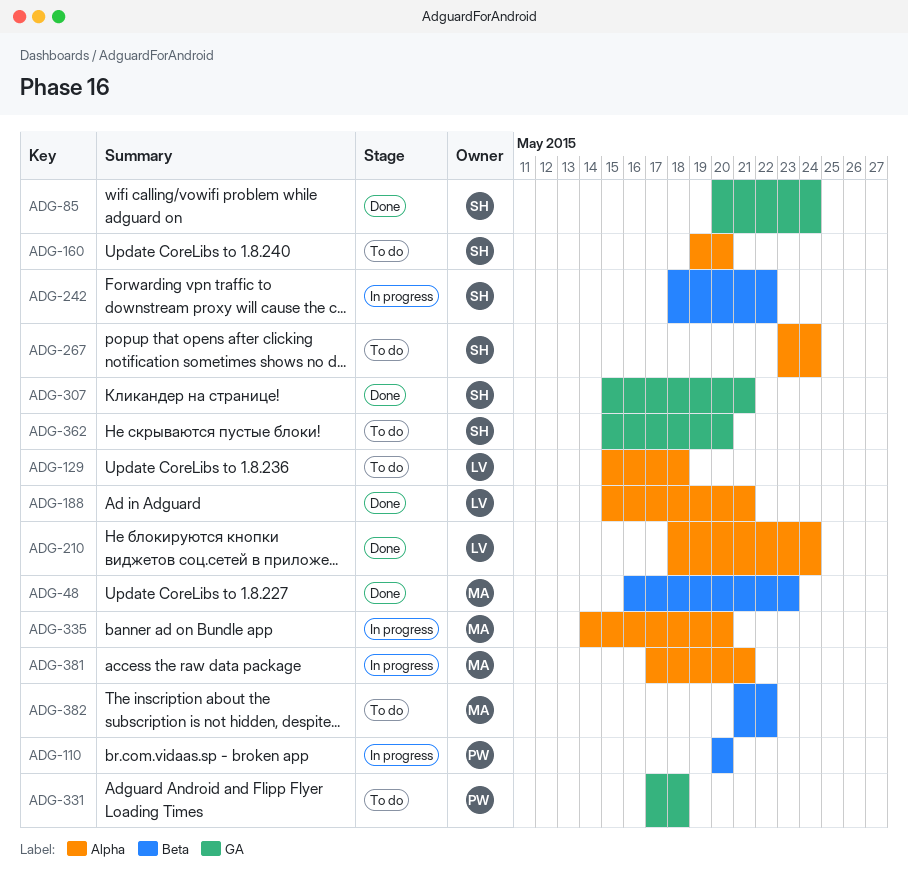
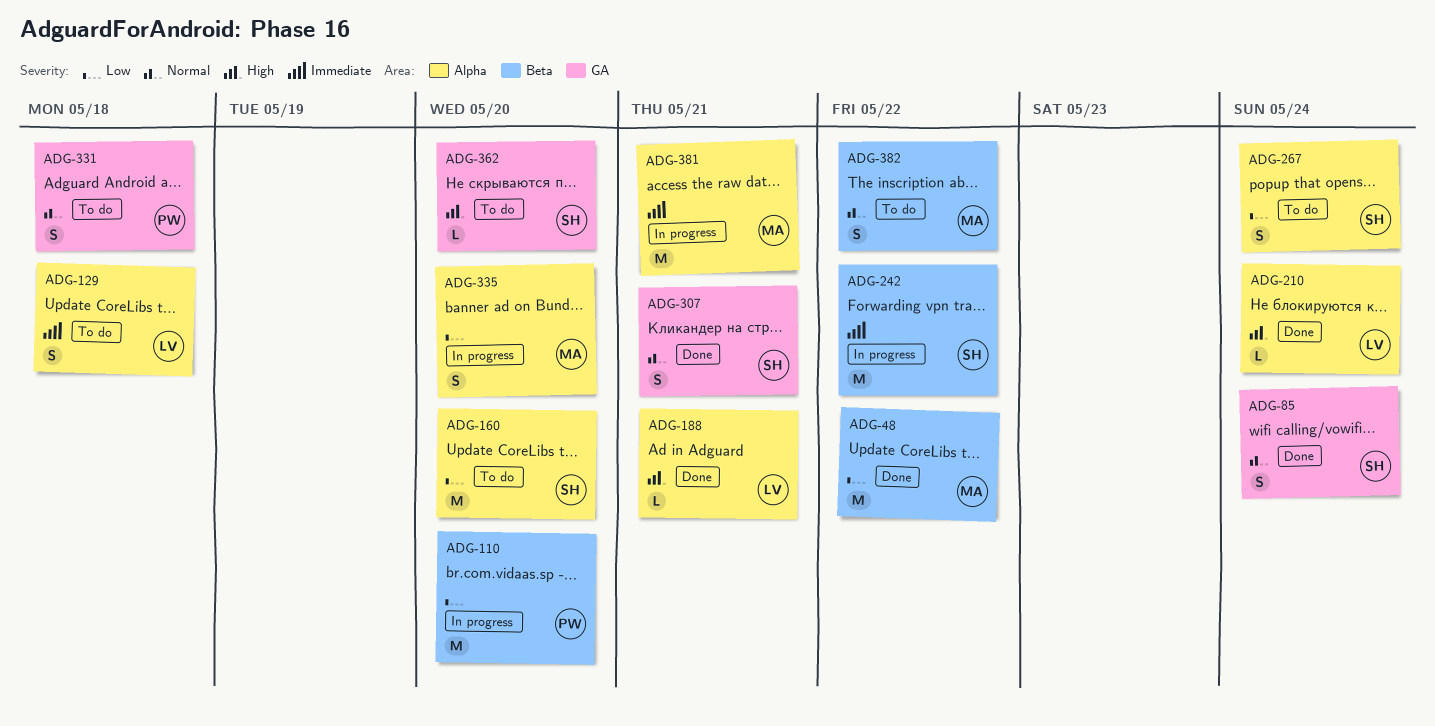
ADG-48, due: May 23 -> May 22

